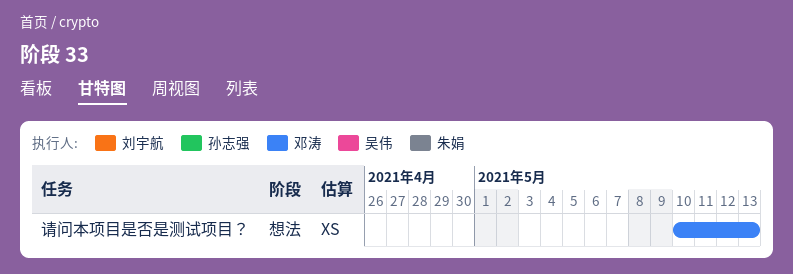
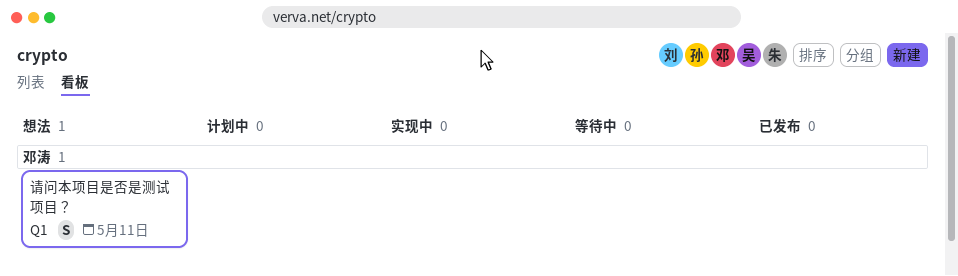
请问本项目是否是测试项目？, estimate: XS -> S
请问本项目是否是测试项目？, due: May 13 -> May 11

